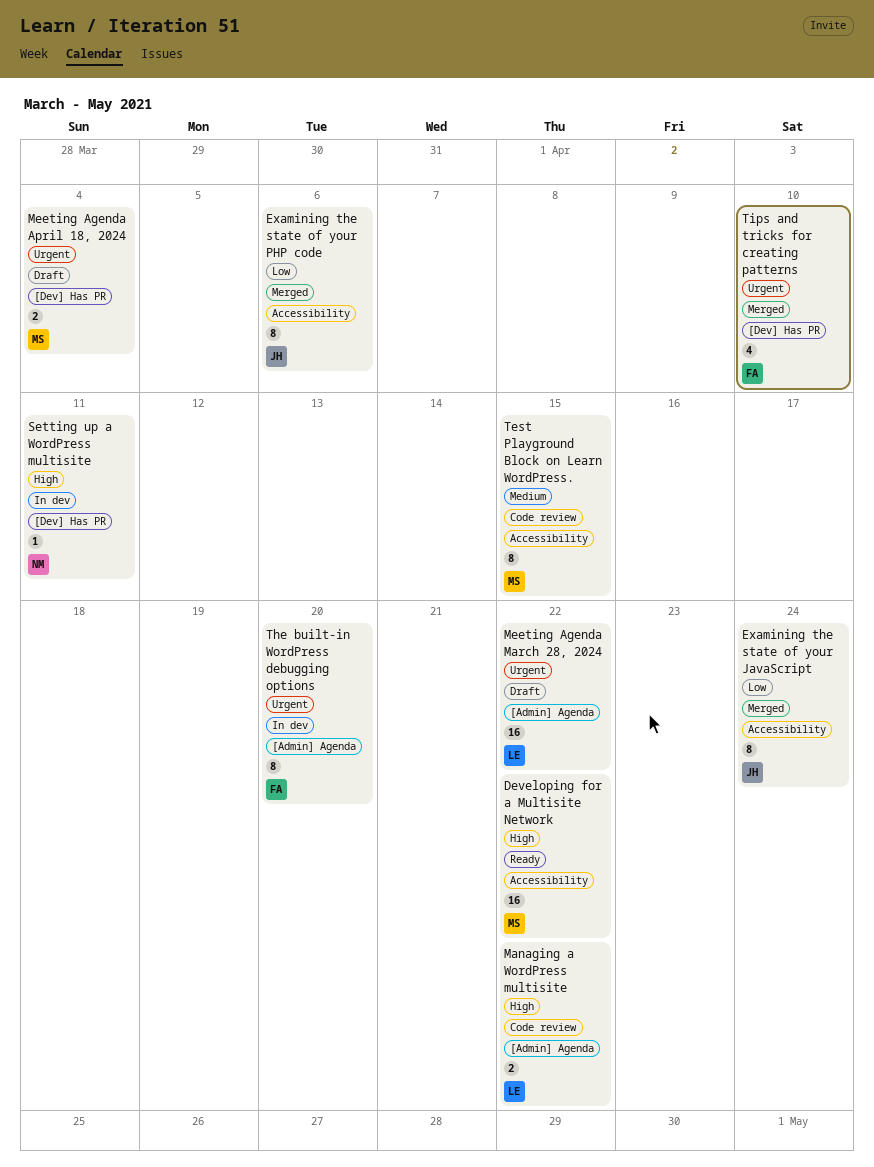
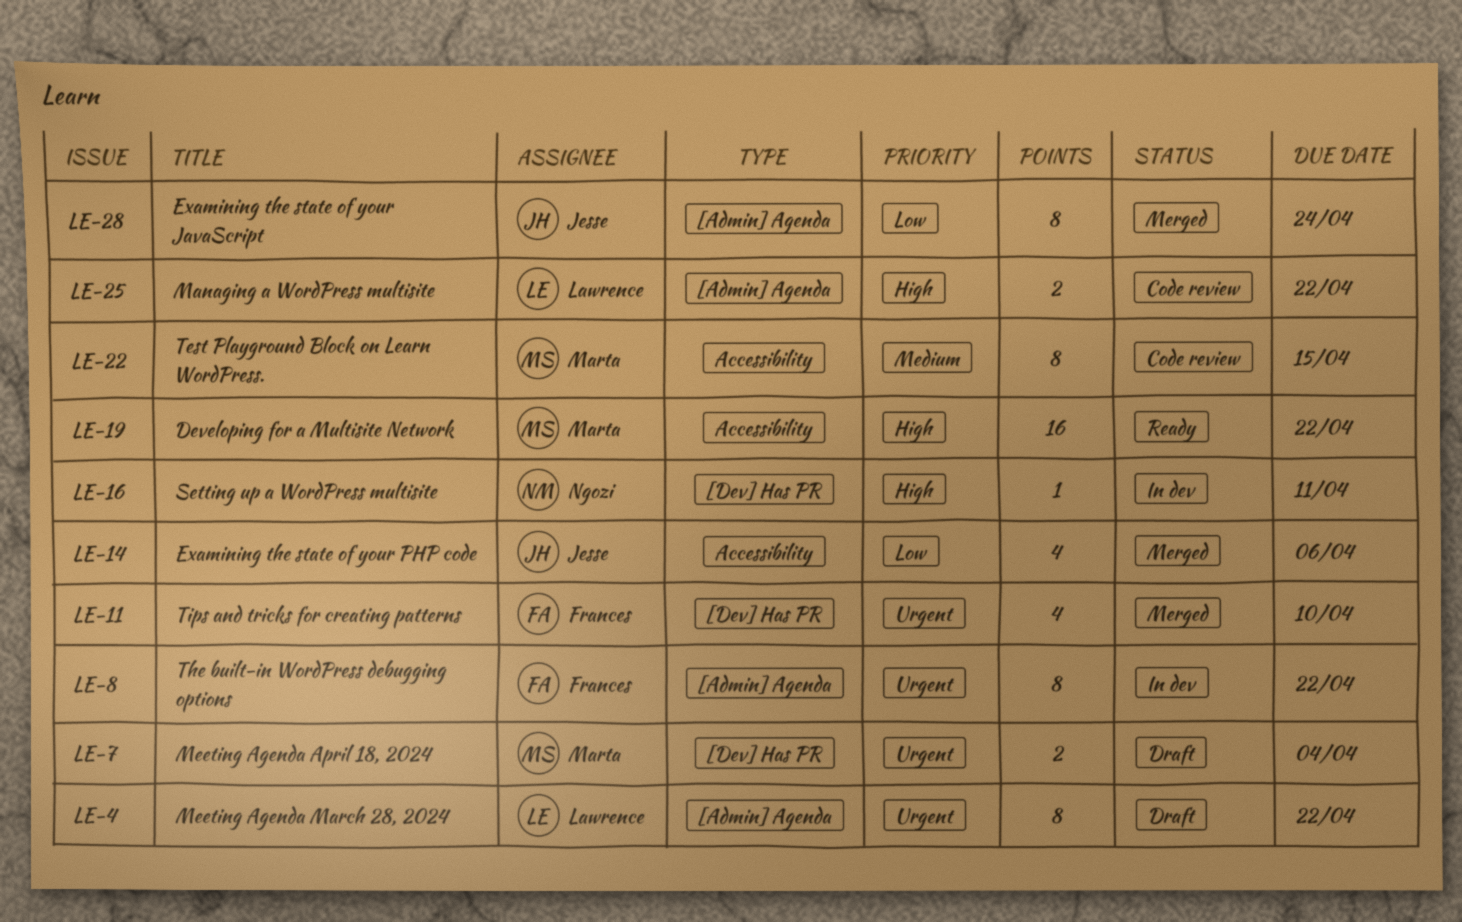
Examining the state of your JavaScript, label: Accessibility -> [Admin] Agenda
Examining the state of your PHP code, estimate: 8 -> 4
Meeting Agenda March 28, 2024, estimate: 16 -> 8
The built-in WordPress debugging options, due: Apr 20 -> Apr 22

